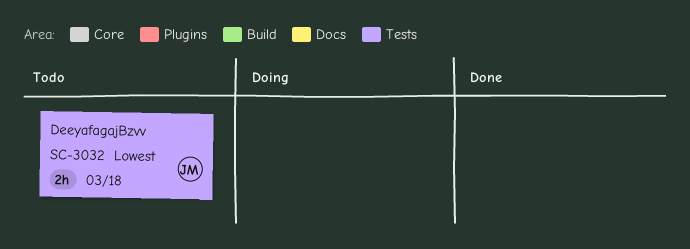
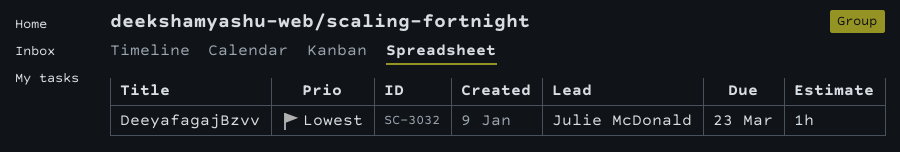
SC-3032, estimate: 2h -> 1h
SC-3032, due: Mar 18 -> Mar 23

